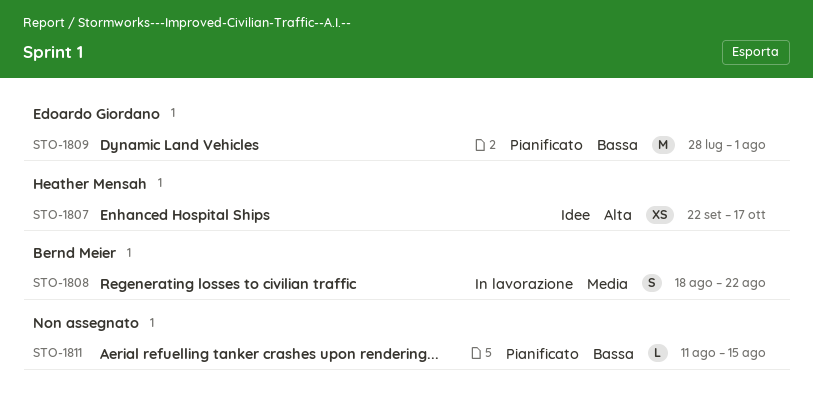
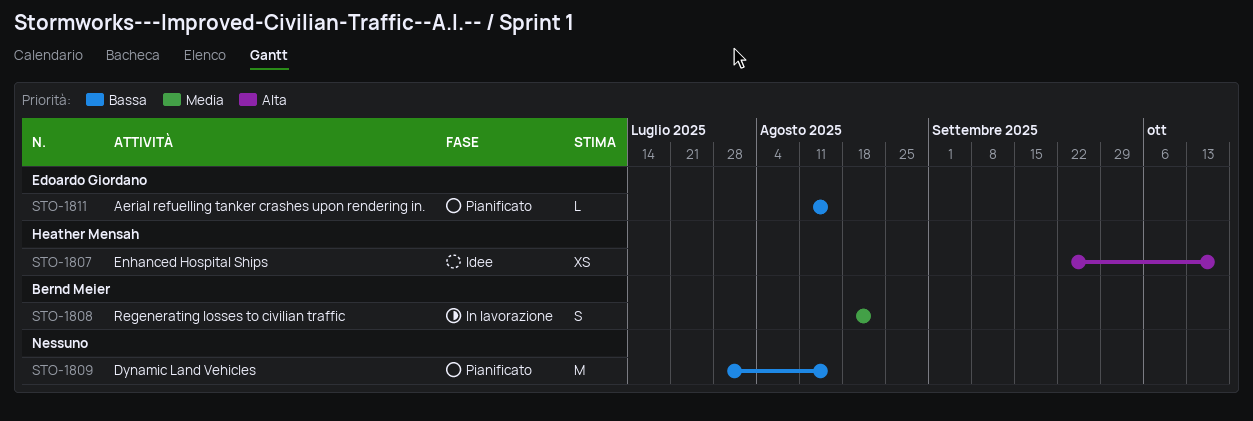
STO-1809, owner: Edoardo Giordano -> none
STO-1809, due: Aug 1 -> Aug 15
STO-1811, owner: none -> Edoardo Giordano

